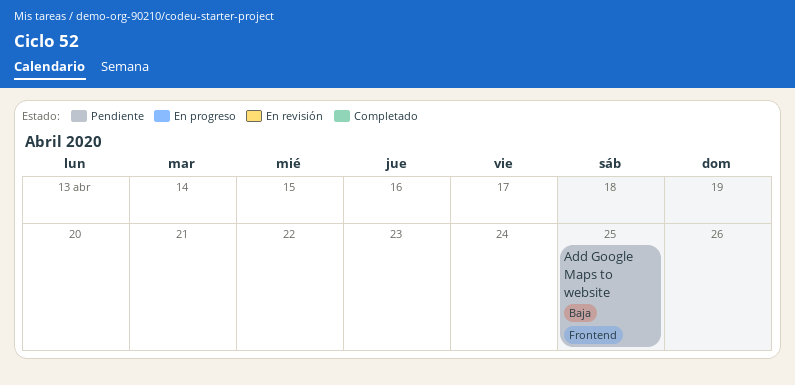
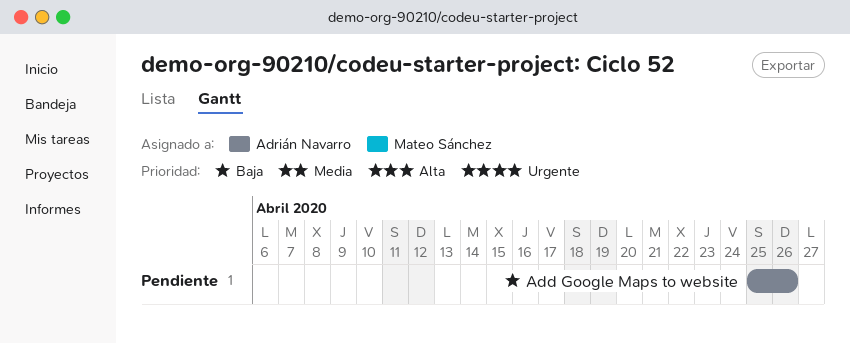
Add Google Maps to website, due: Apr 25 -> Apr 26

